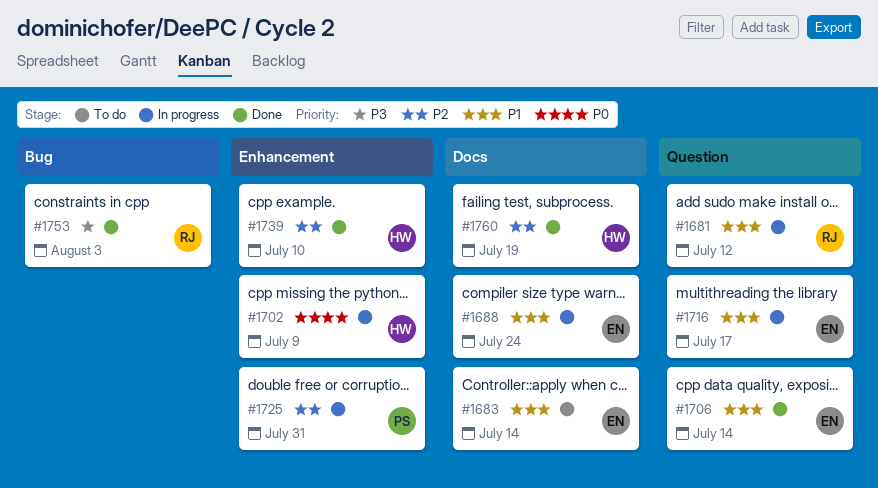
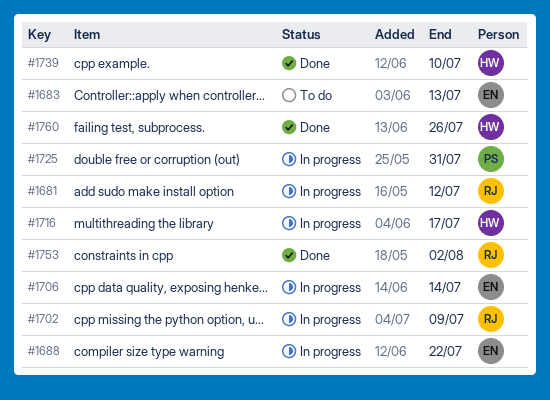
#1683, due: Jul 14 -> Jul 13
#1688, due: Jul 24 -> Jul 22
#1702, owner: HW -> RJ
#1706, status: Done -> In progress
#1716, owner: EN -> HW
#1753, due: Aug 3 -> Aug 2
#1760, due: Jul 19 -> Jul 26

